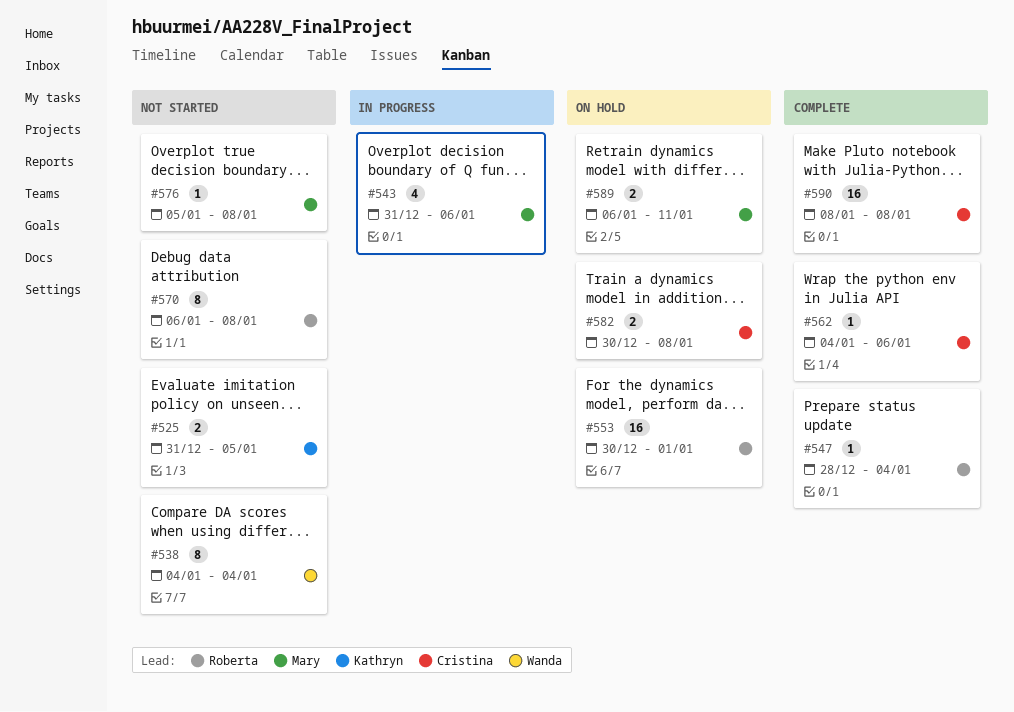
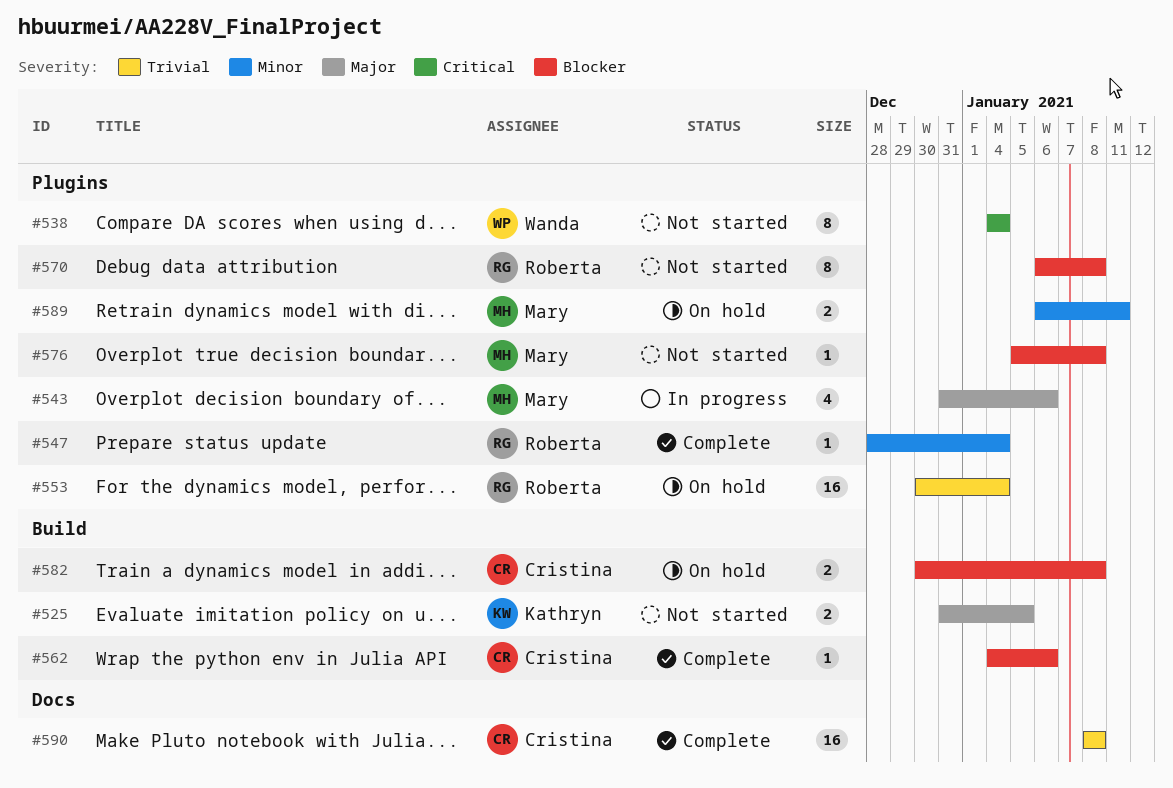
#553, due: Jan 1 -> Jan 4

